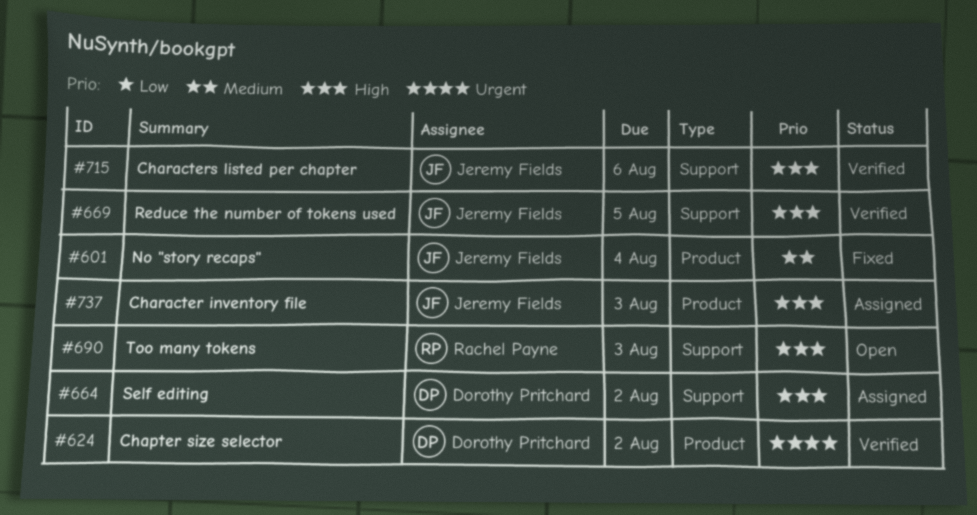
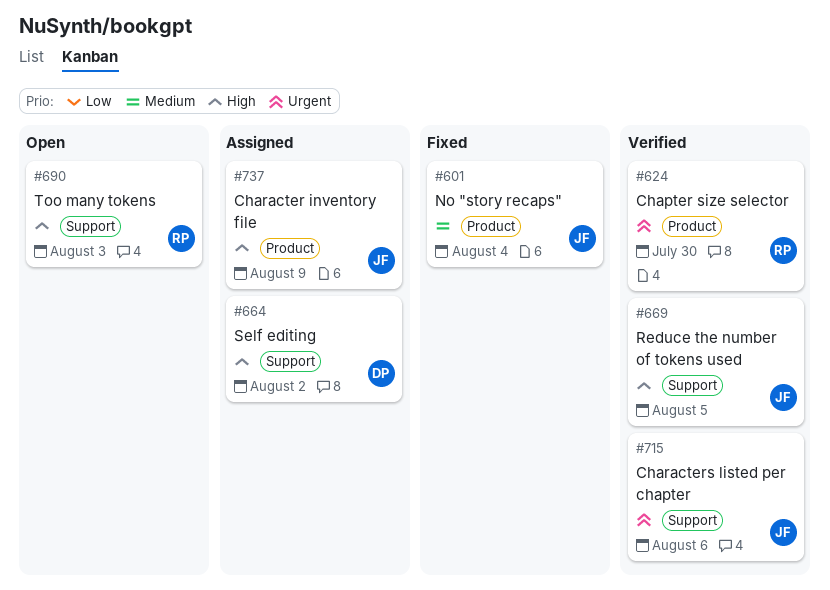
#624, owner: Dorothy Pritchard -> Rachel Payne
#624, due: Aug 2 -> Jul 30
#715, priority: High -> Urgent
#737, due: Aug 3 -> Aug 9

